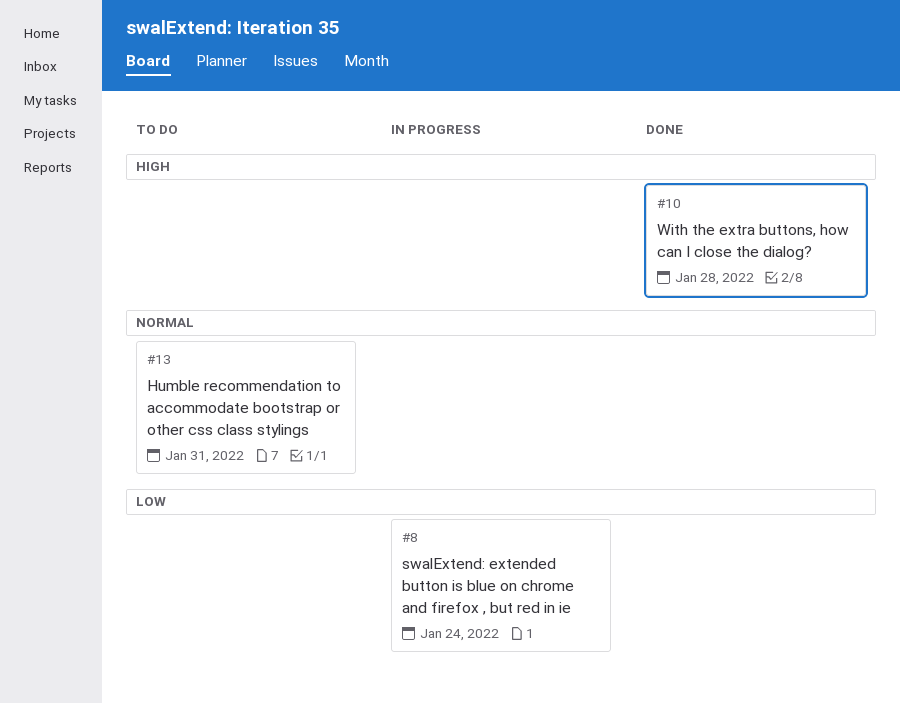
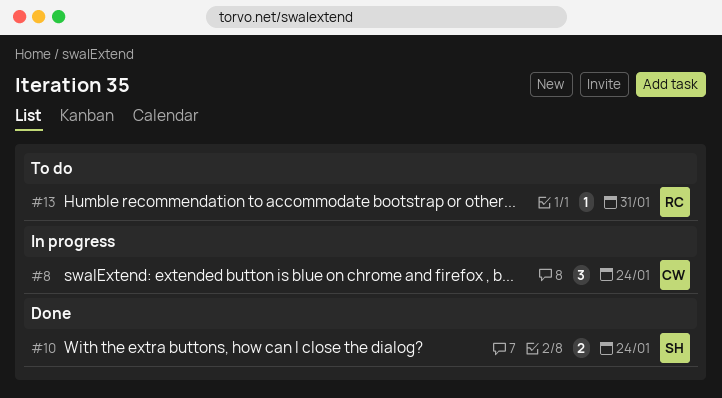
#10, due: Jan 28 -> Jan 24

